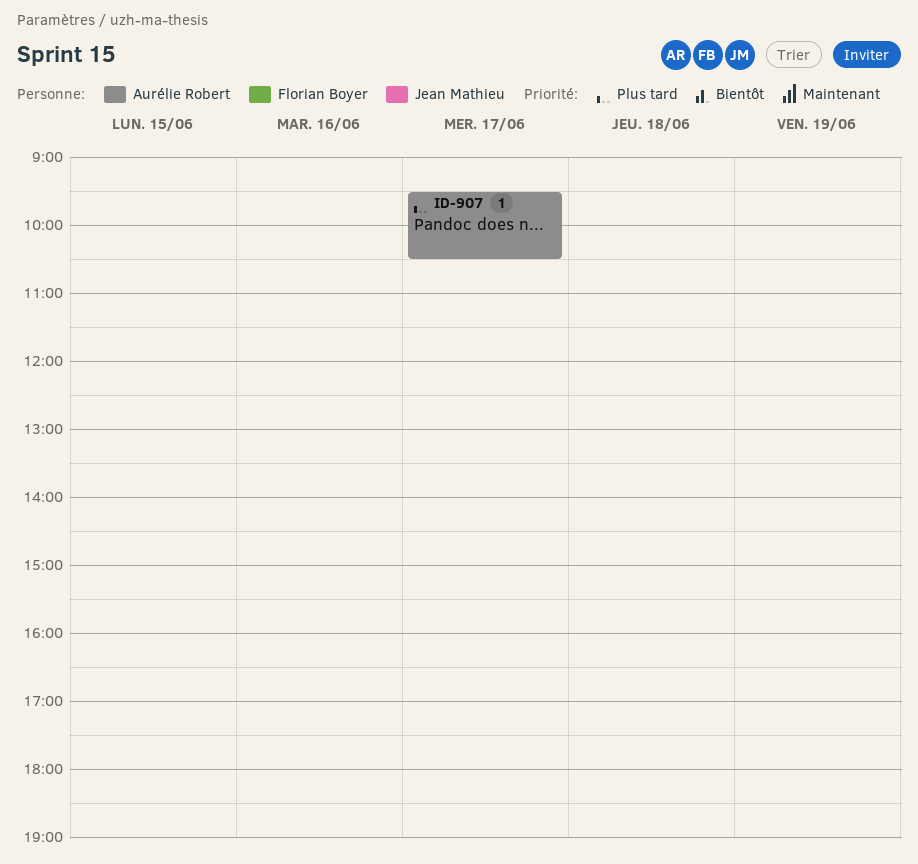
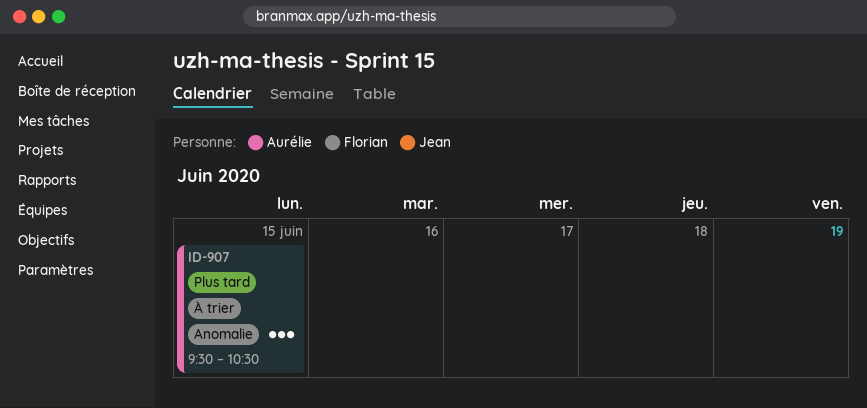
ID-907, estimate: 1 -> 3
ID-907, day: Jun 17 -> Jun 15

